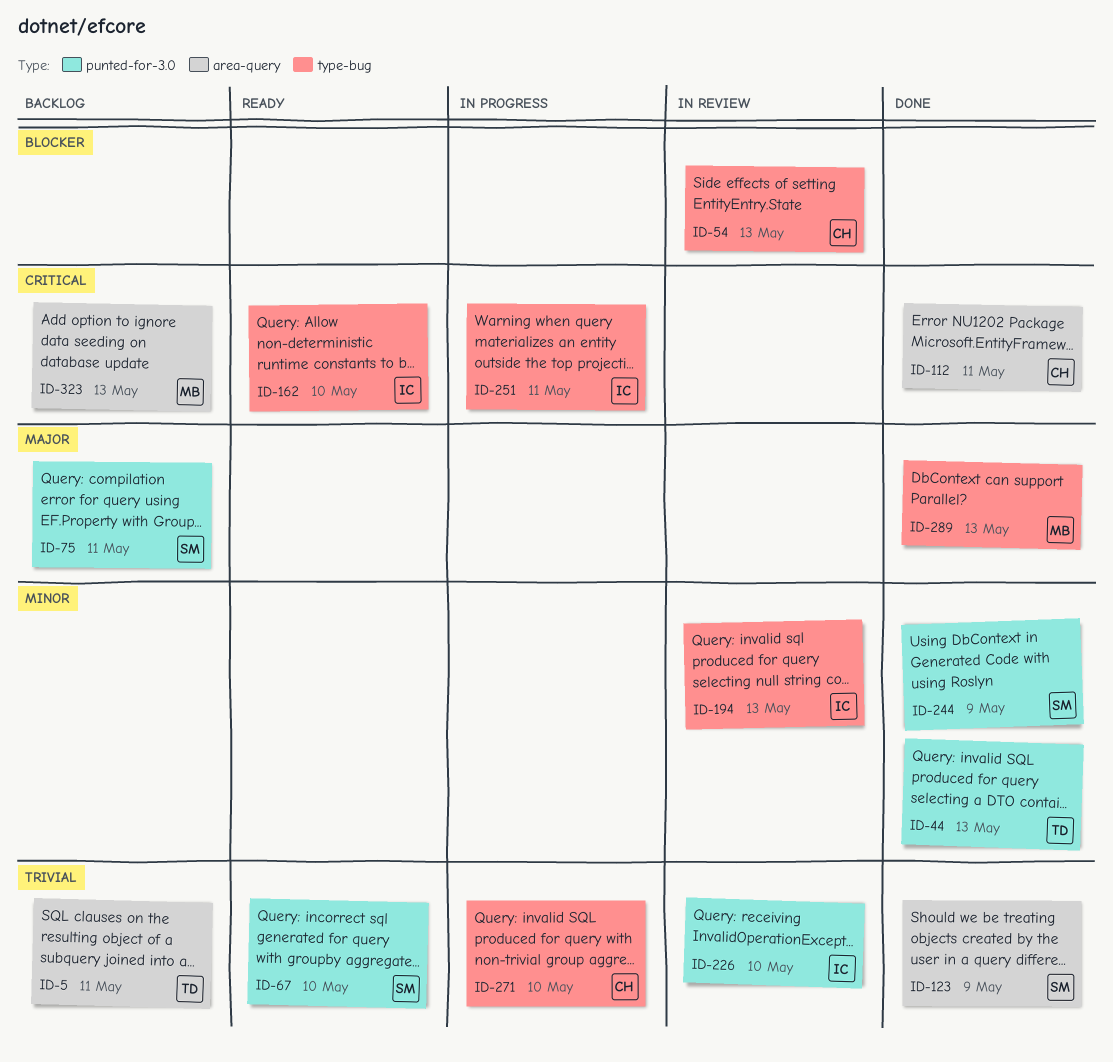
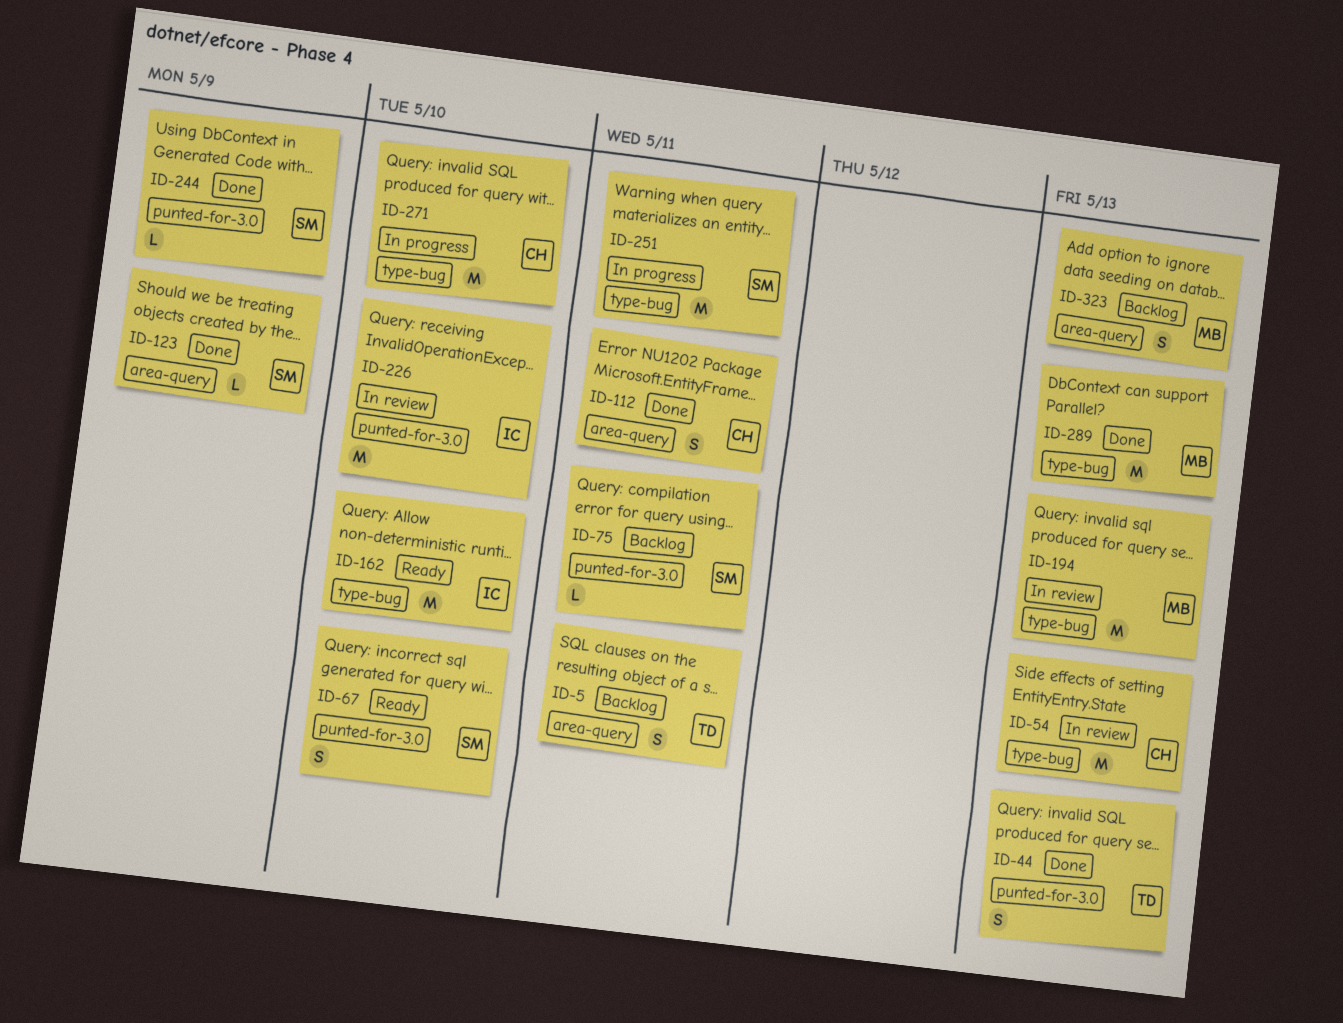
ID-194, owner: IC -> MB
ID-251, owner: IC -> SM

